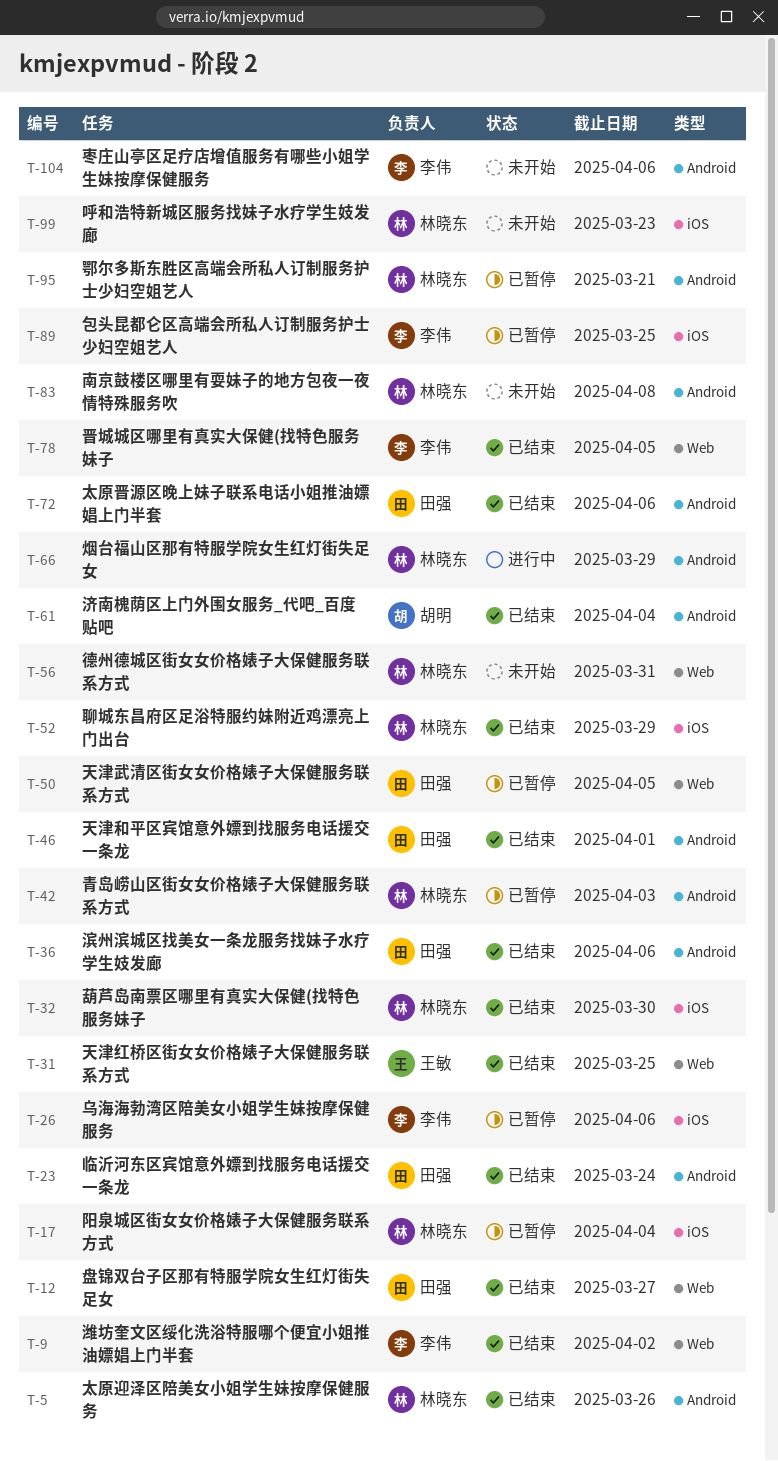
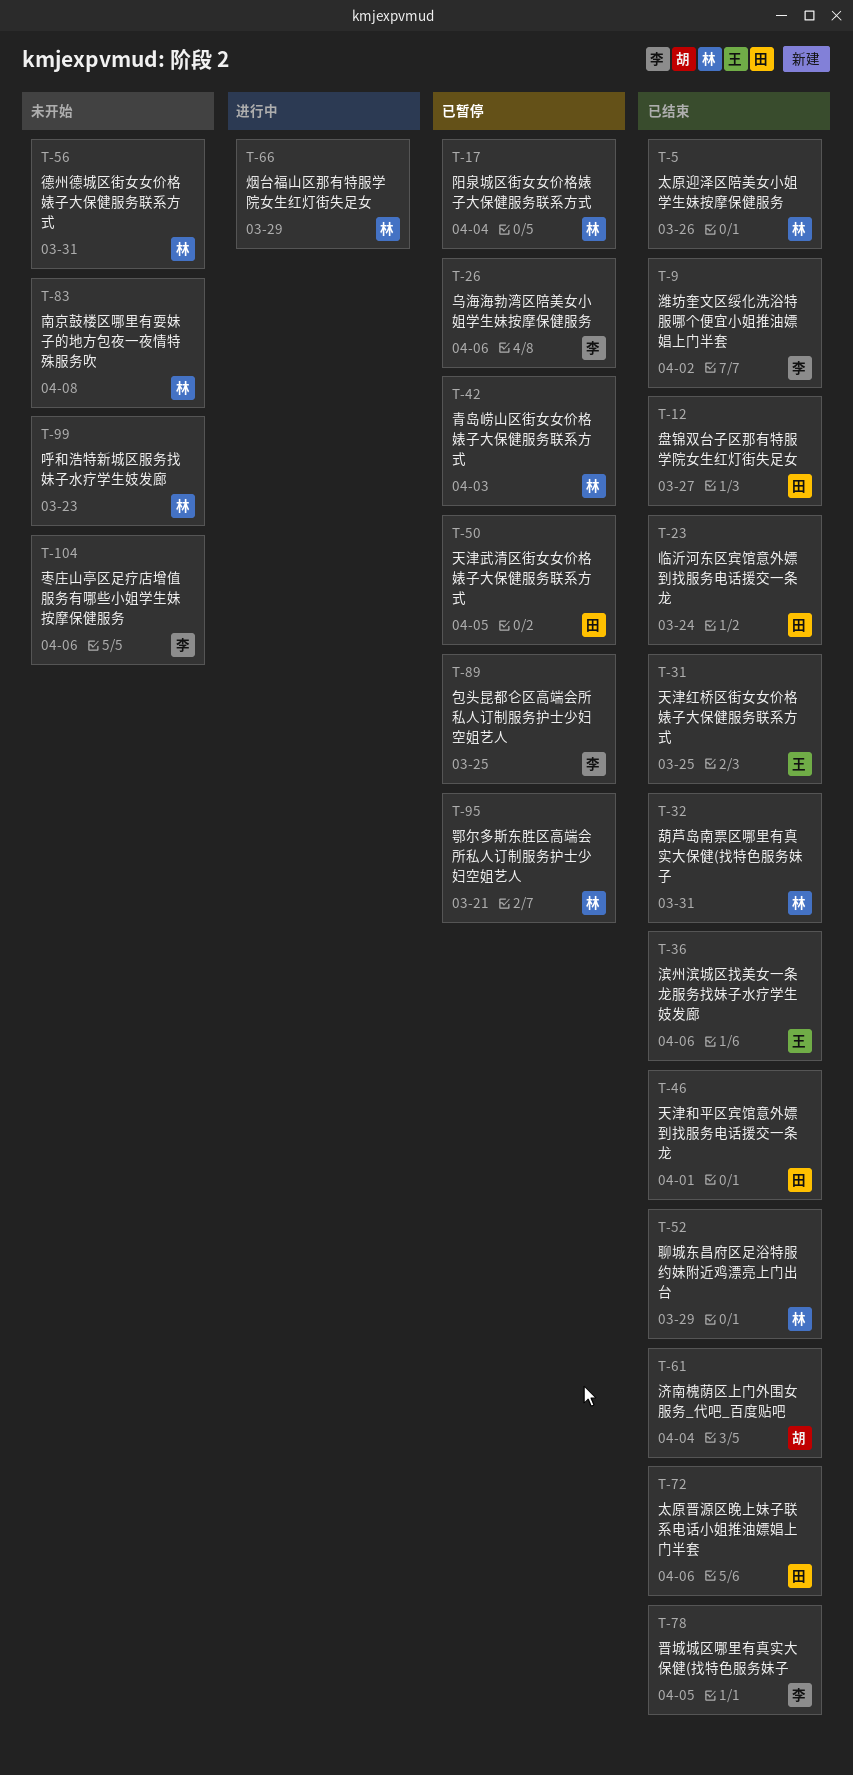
T-32, due: Mar 30 -> Mar 31
T-36, owner: 田强 -> 王敏

